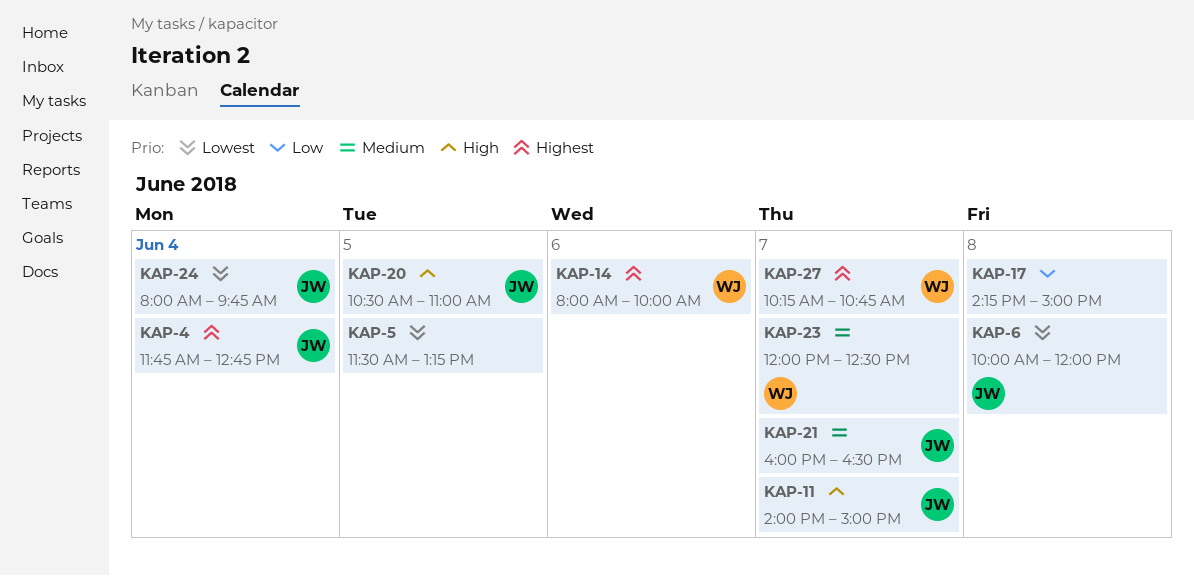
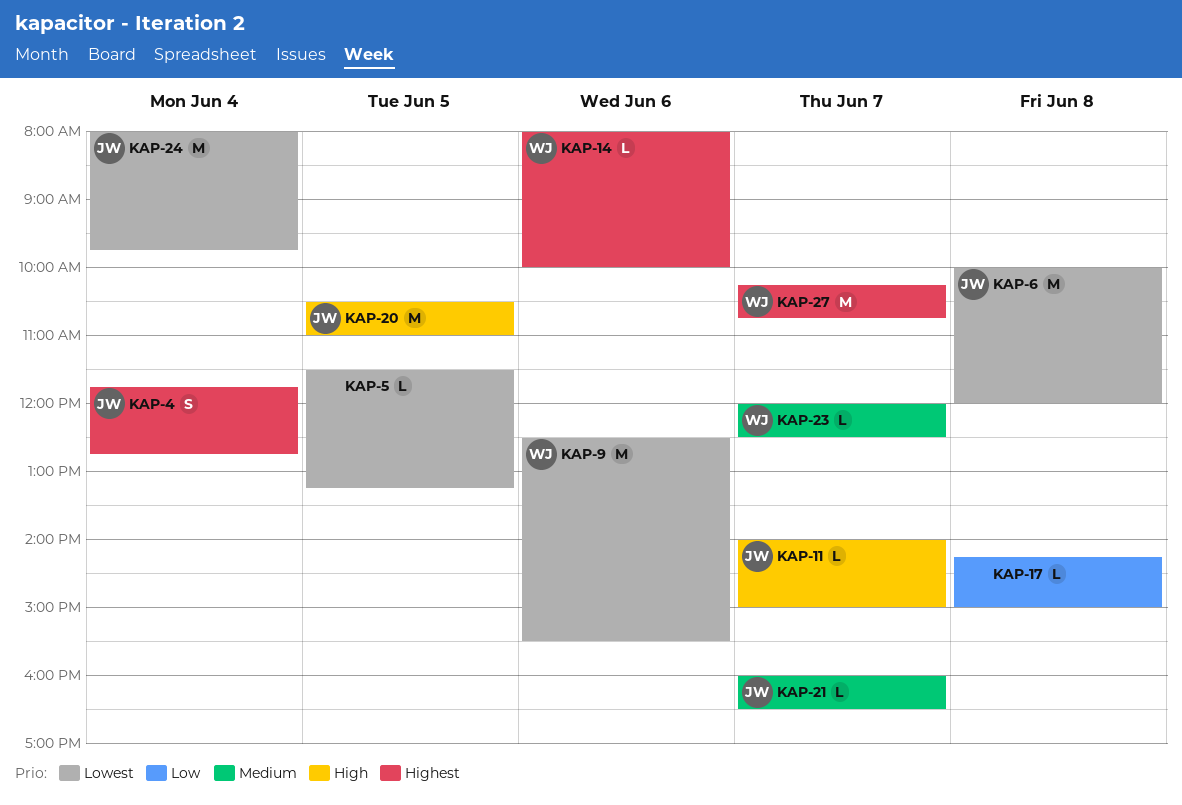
KAP-9: none -> present

